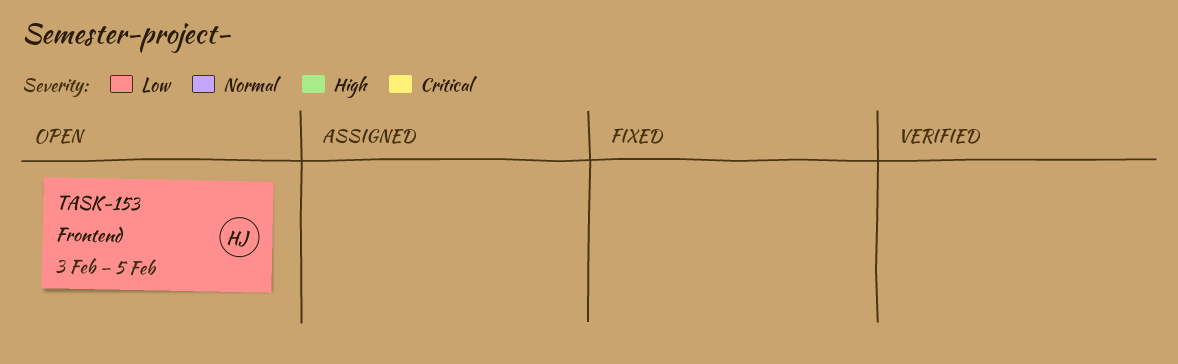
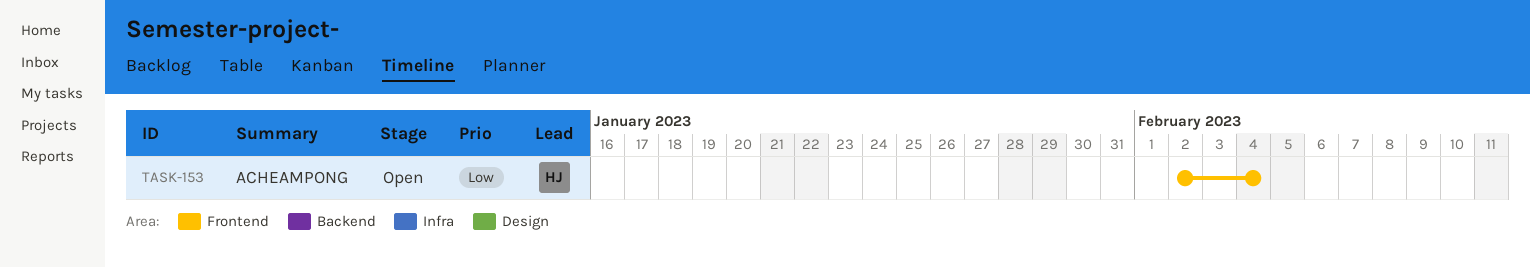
TASK-153, start: Feb 3 -> Feb 2
TASK-153, due: Feb 5 -> Feb 4

